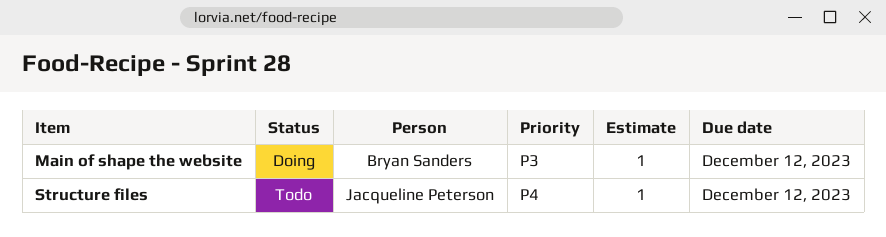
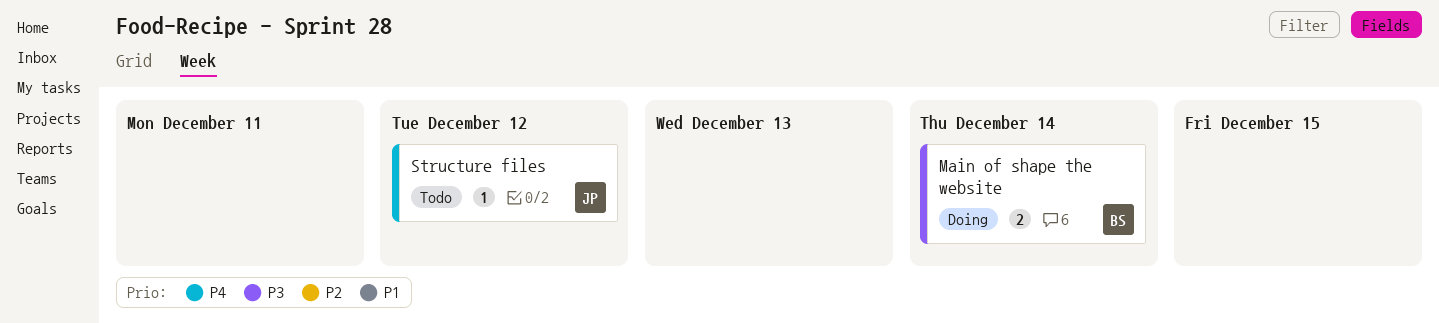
Main of shape the website, estimate: 1 -> 2
Main of shape the website, due: Dec 12 -> Dec 14

